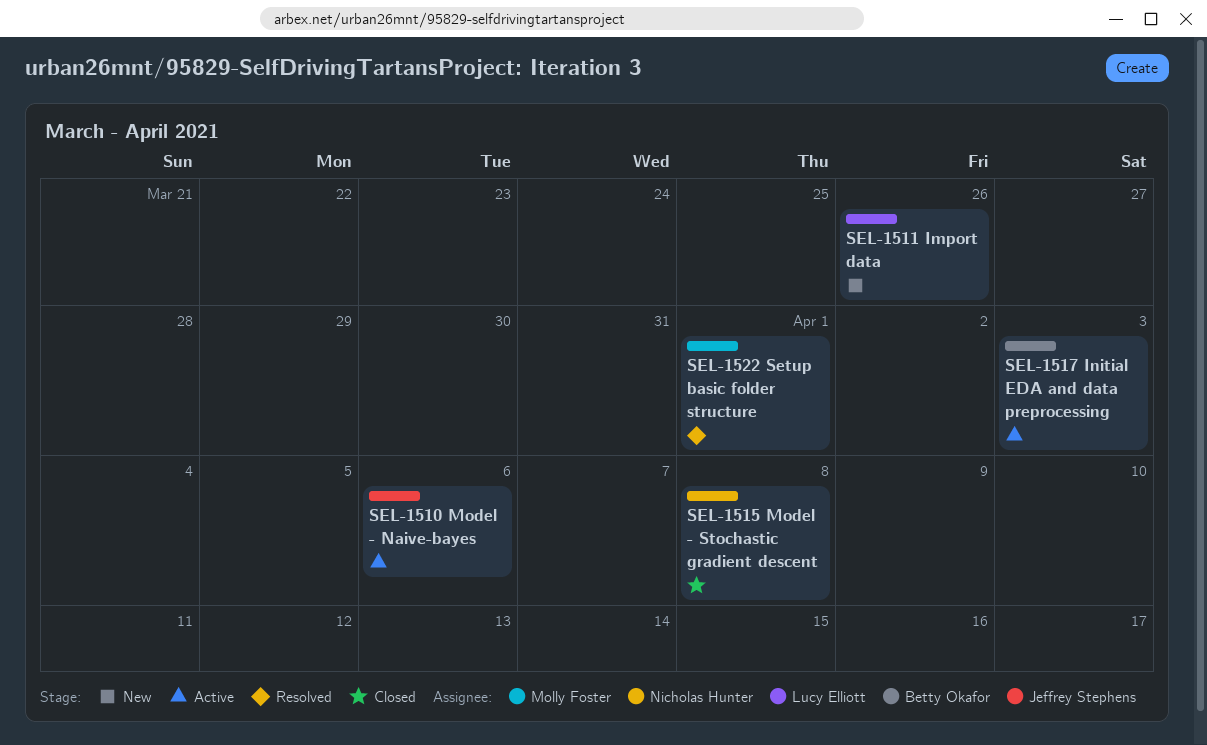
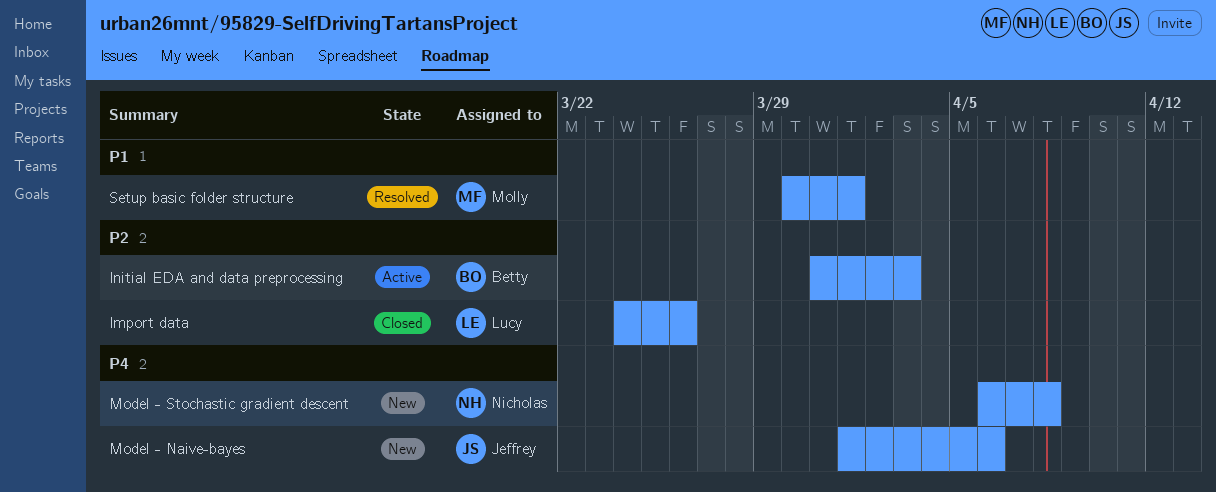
Import data, status: New -> Closed
Model - Naive-bayes, status: Active -> New
Model - Stochastic gradient descent, status: Closed -> New

